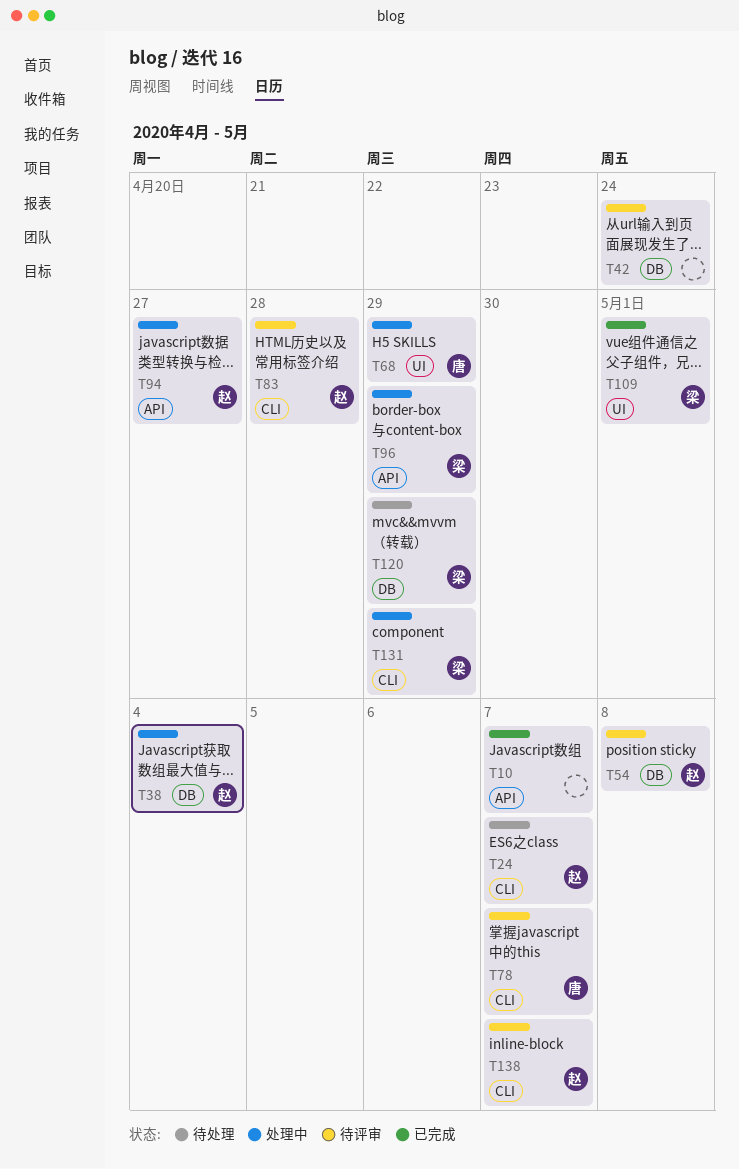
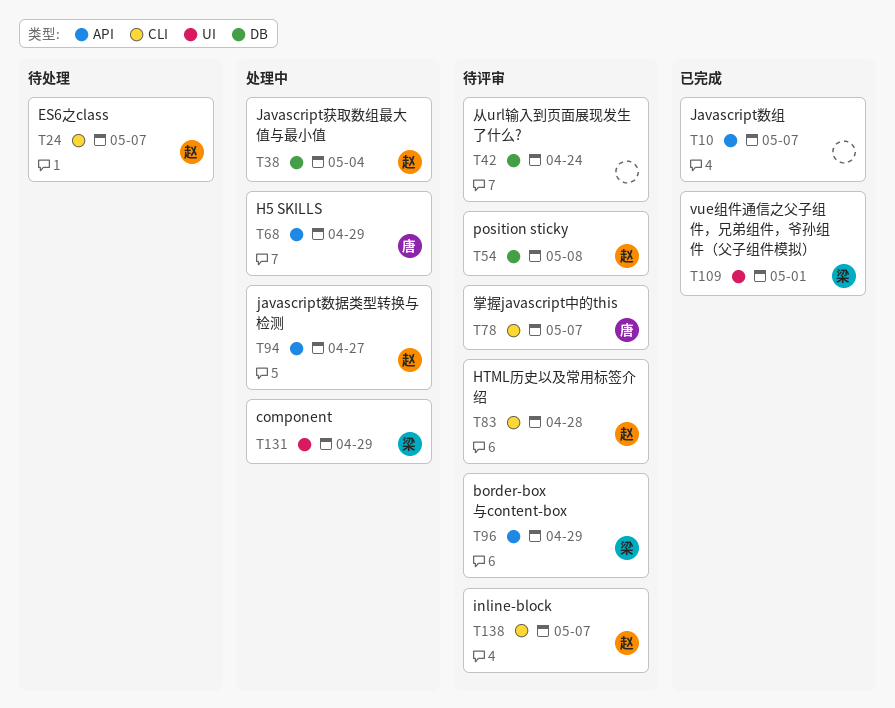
T68, label: UI -> API
T96, status: 处理中 -> 待评审
T120: present -> none
T131, label: CLI -> UI

